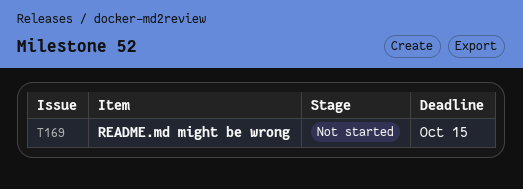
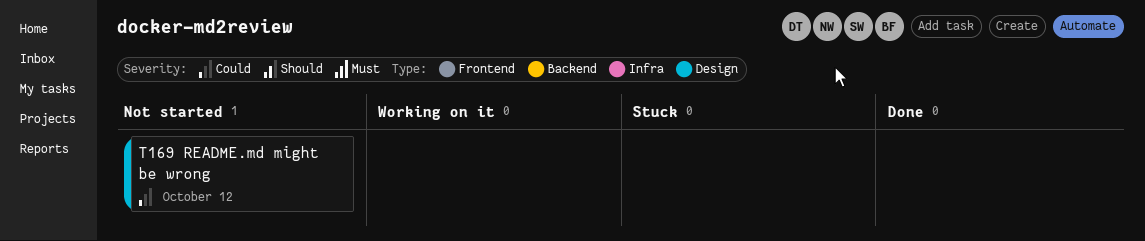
T169, due: Oct 15 -> Oct 12

